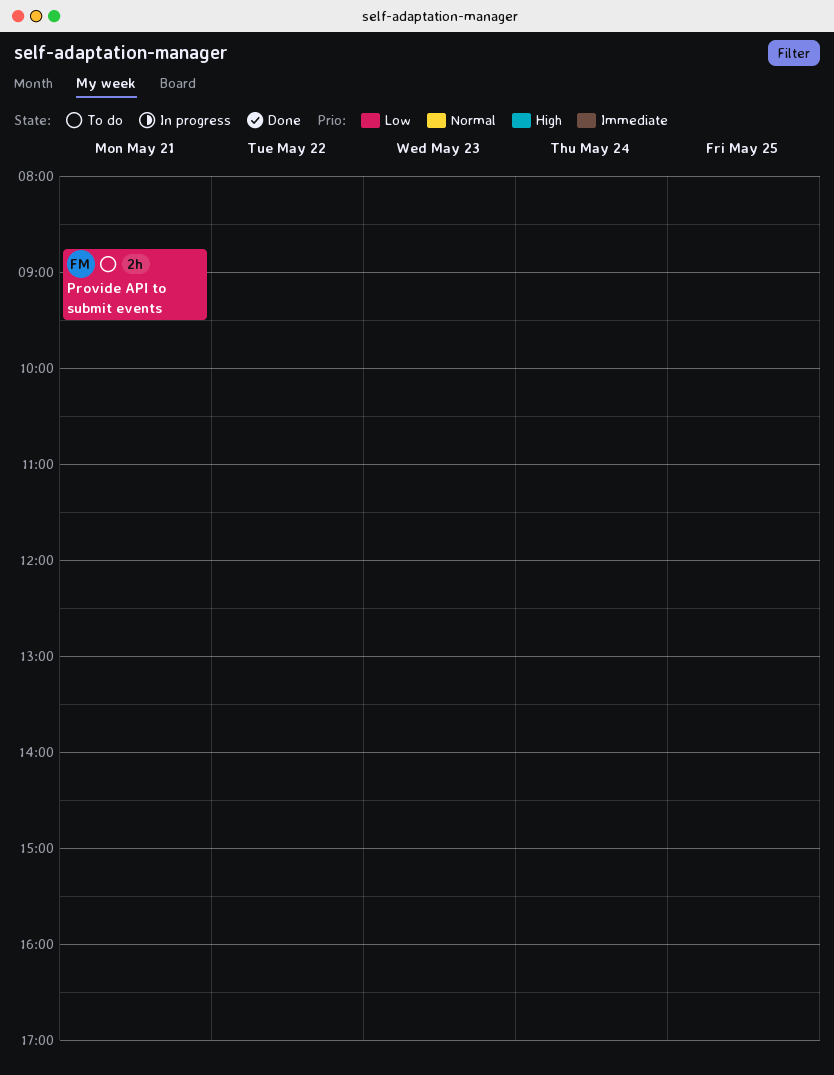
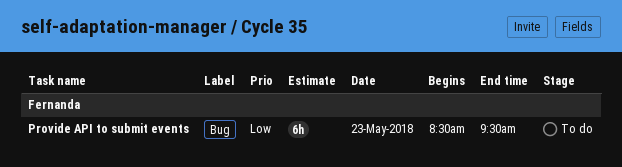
Provide API to submit events, estimate: 2h -> 6h
Provide API to submit events, day: May 21 -> May 23
Provide API to submit events, begins: 08:45 -> 08:30

